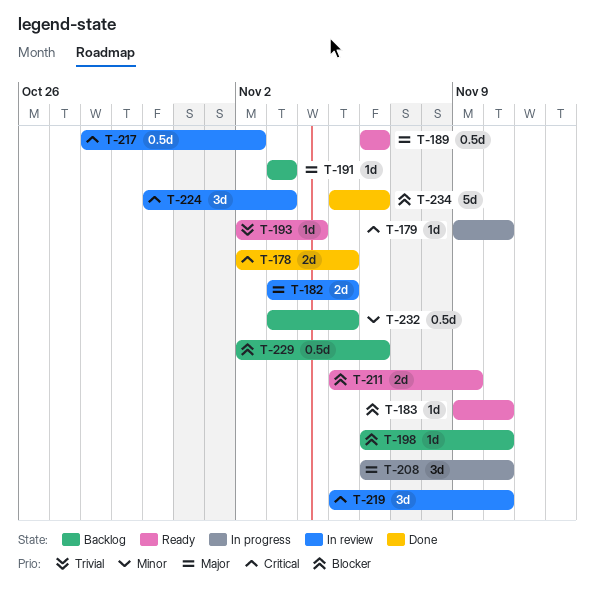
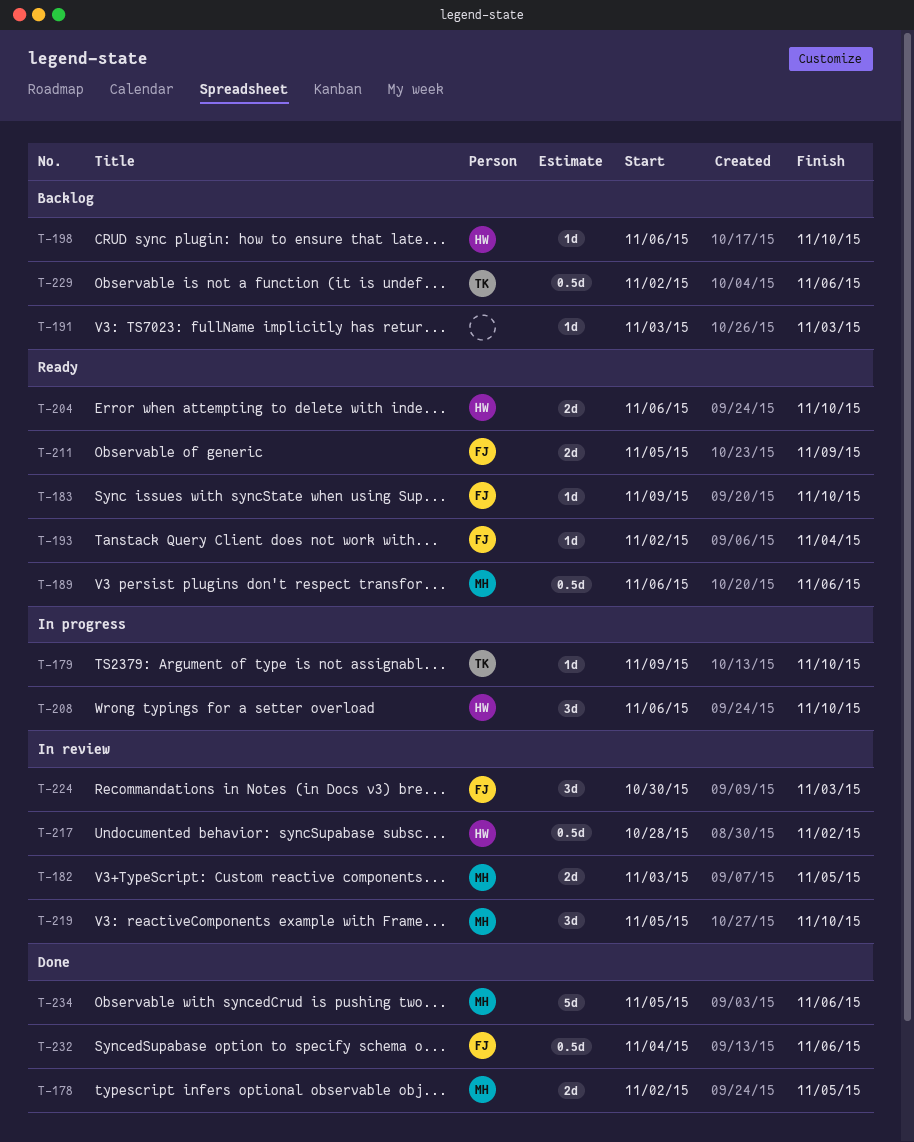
T-204: none -> present
T-232, status: Backlog -> Done
T-232, start: Nov 3 -> Nov 4
T-232, due: Nov 5 -> Nov 6

